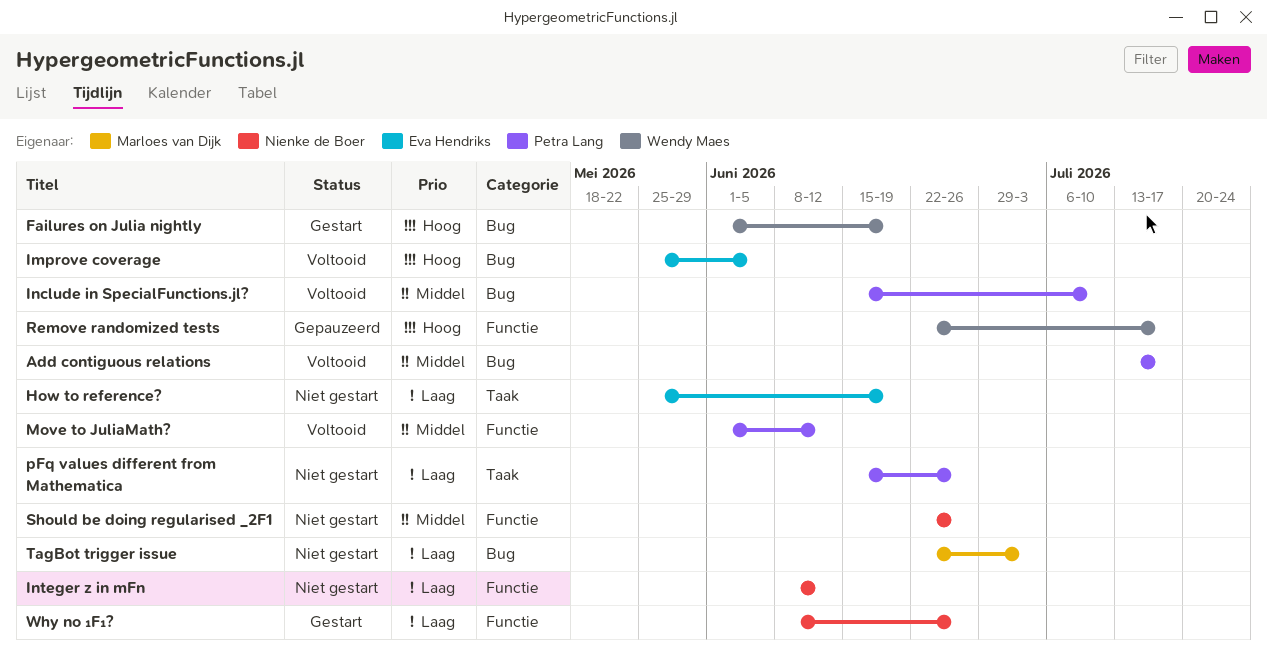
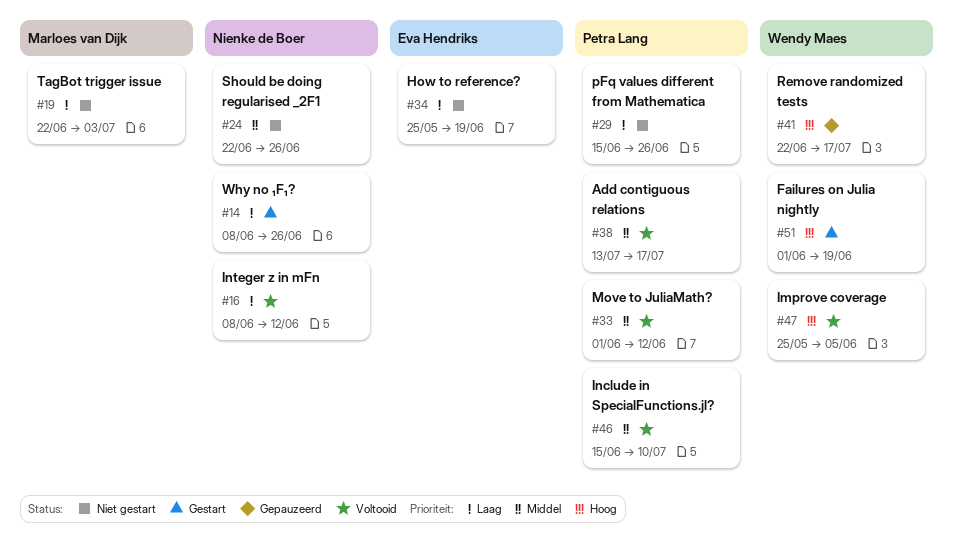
Improve coverage, owner: Eva Hendriks -> Wendy Maes
Integer z in mFn, status: Niet gestart -> Voltooid

